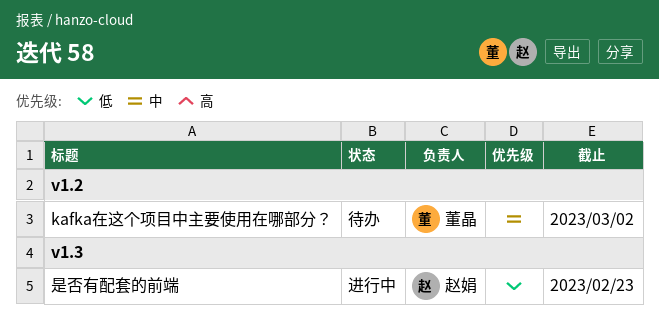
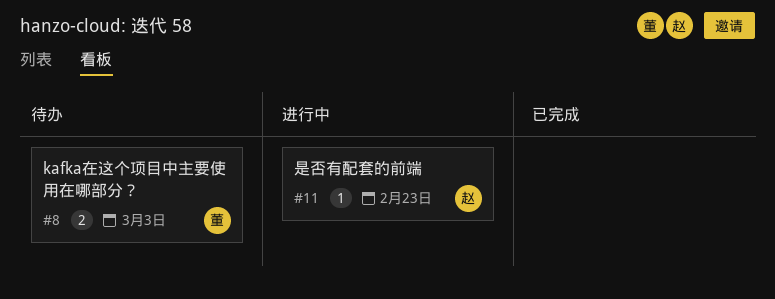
kafka在这个项目中主要使用在哪部分？, due: Mar 2 -> Mar 3

